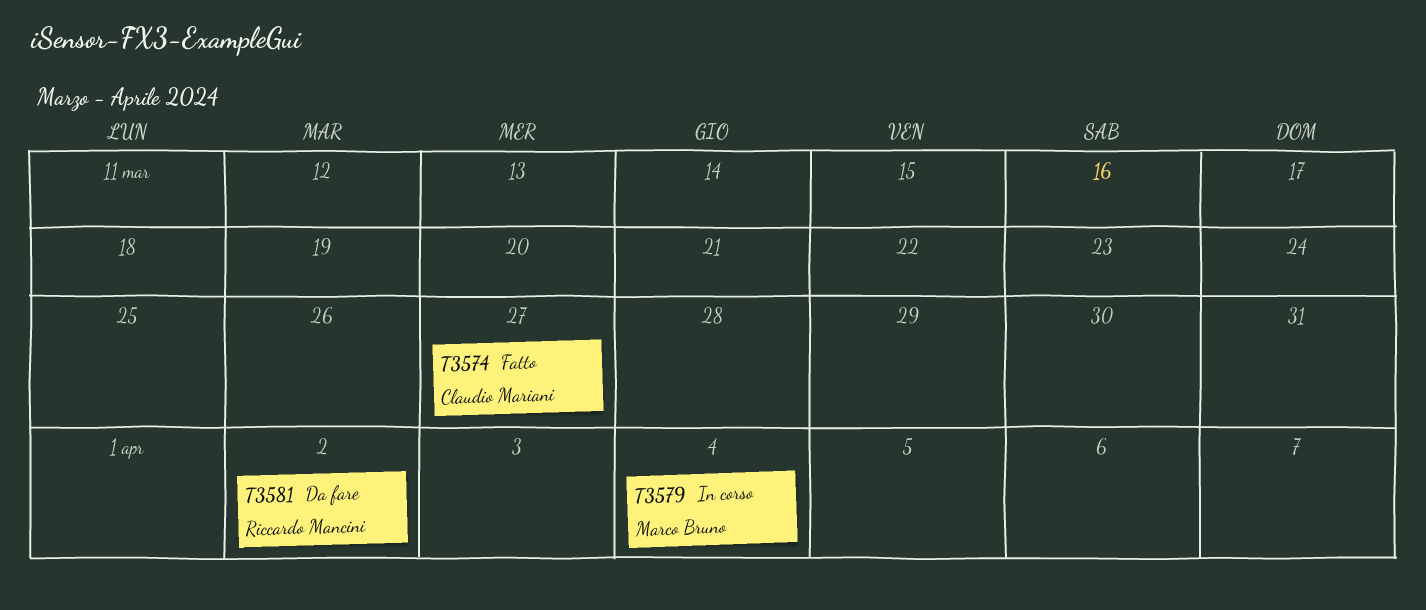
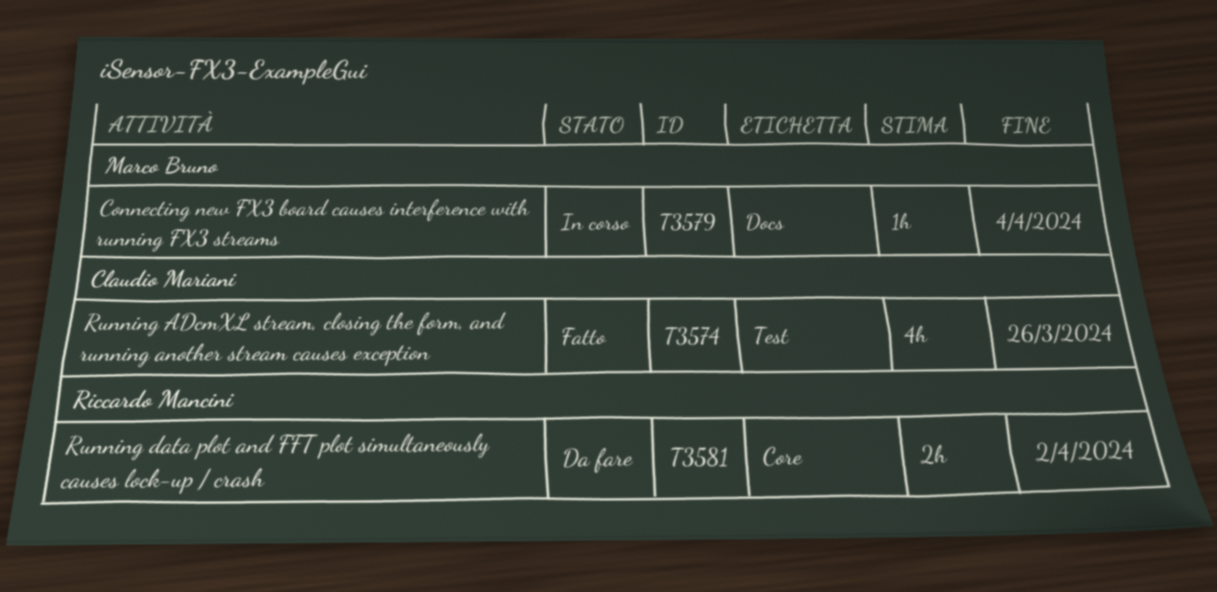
T3574, due: Mar 27 -> Mar 26

